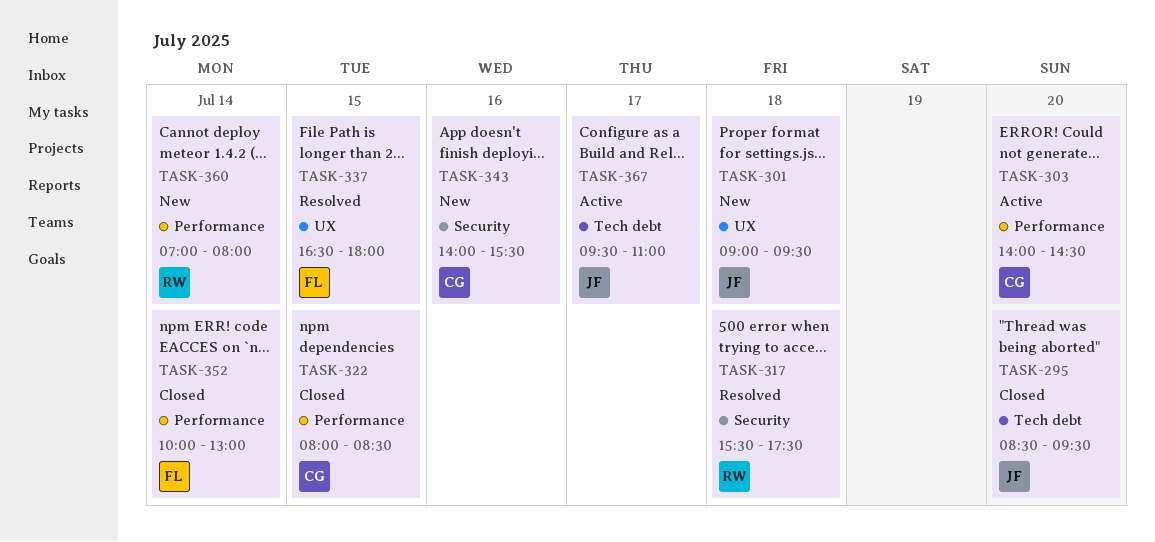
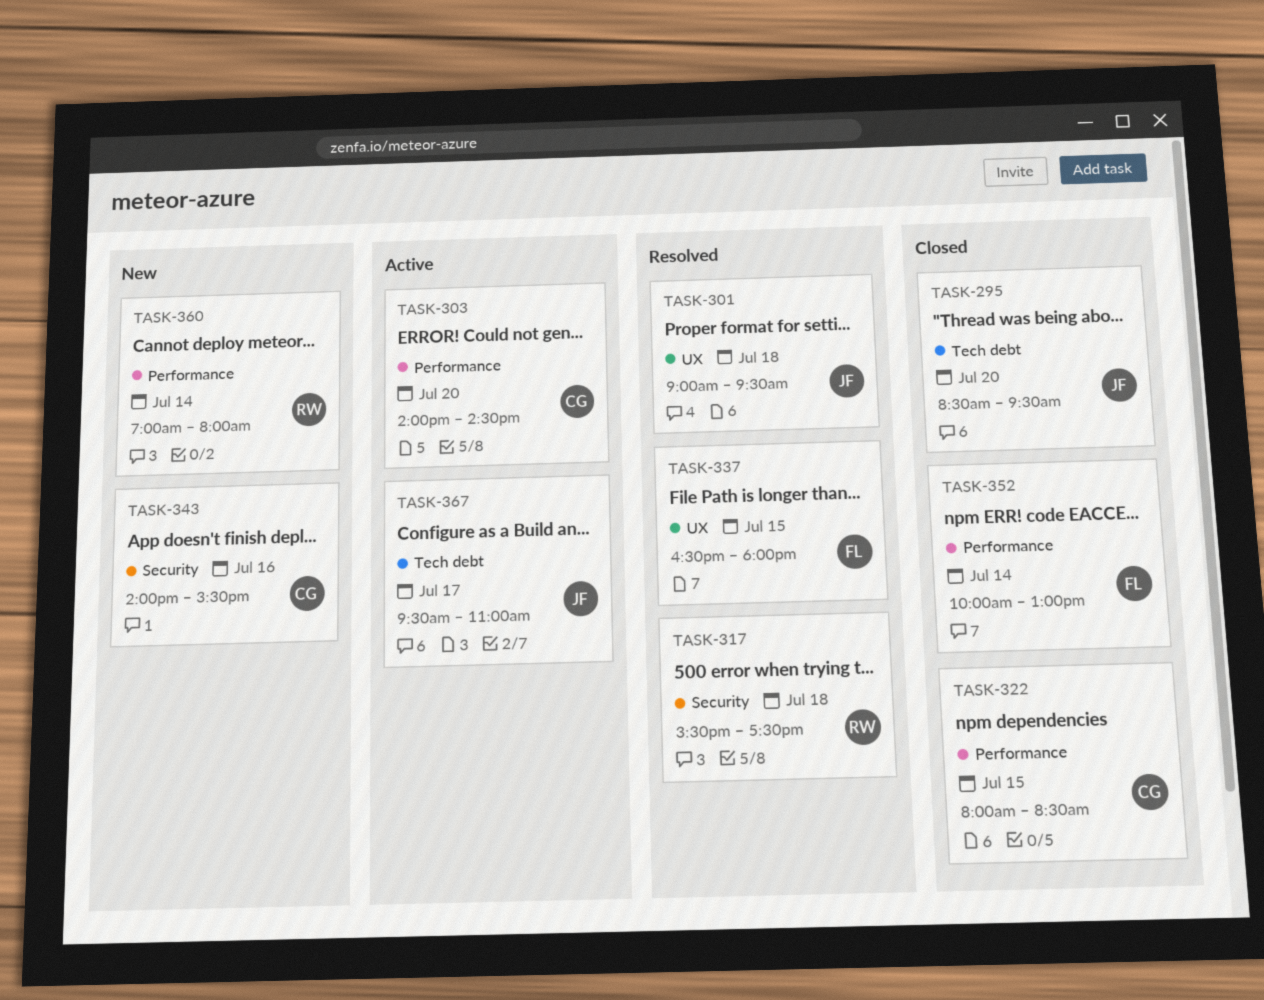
TASK-301, status: New -> Resolved

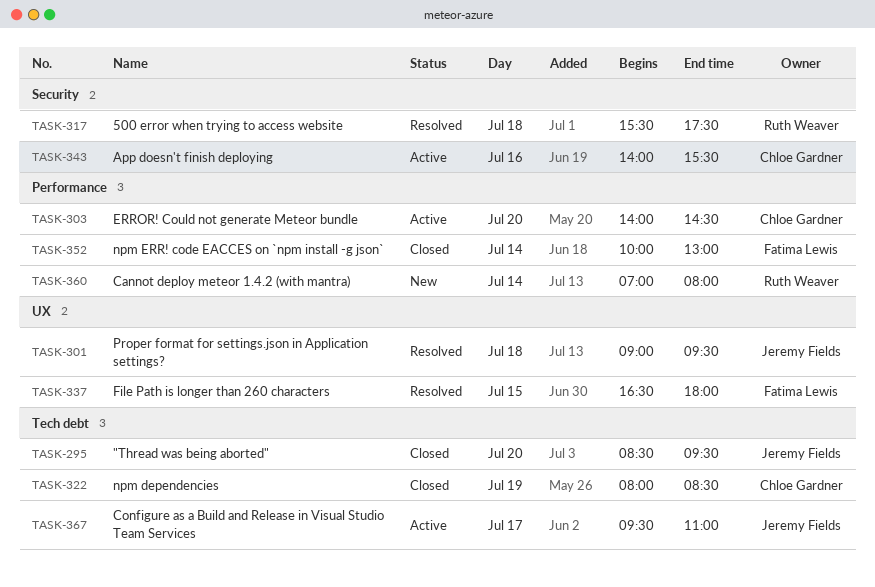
TASK-322, label: Performance -> Tech debt
TASK-322, day: Jul 15 -> Jul 19
TASK-343, status: New -> Active

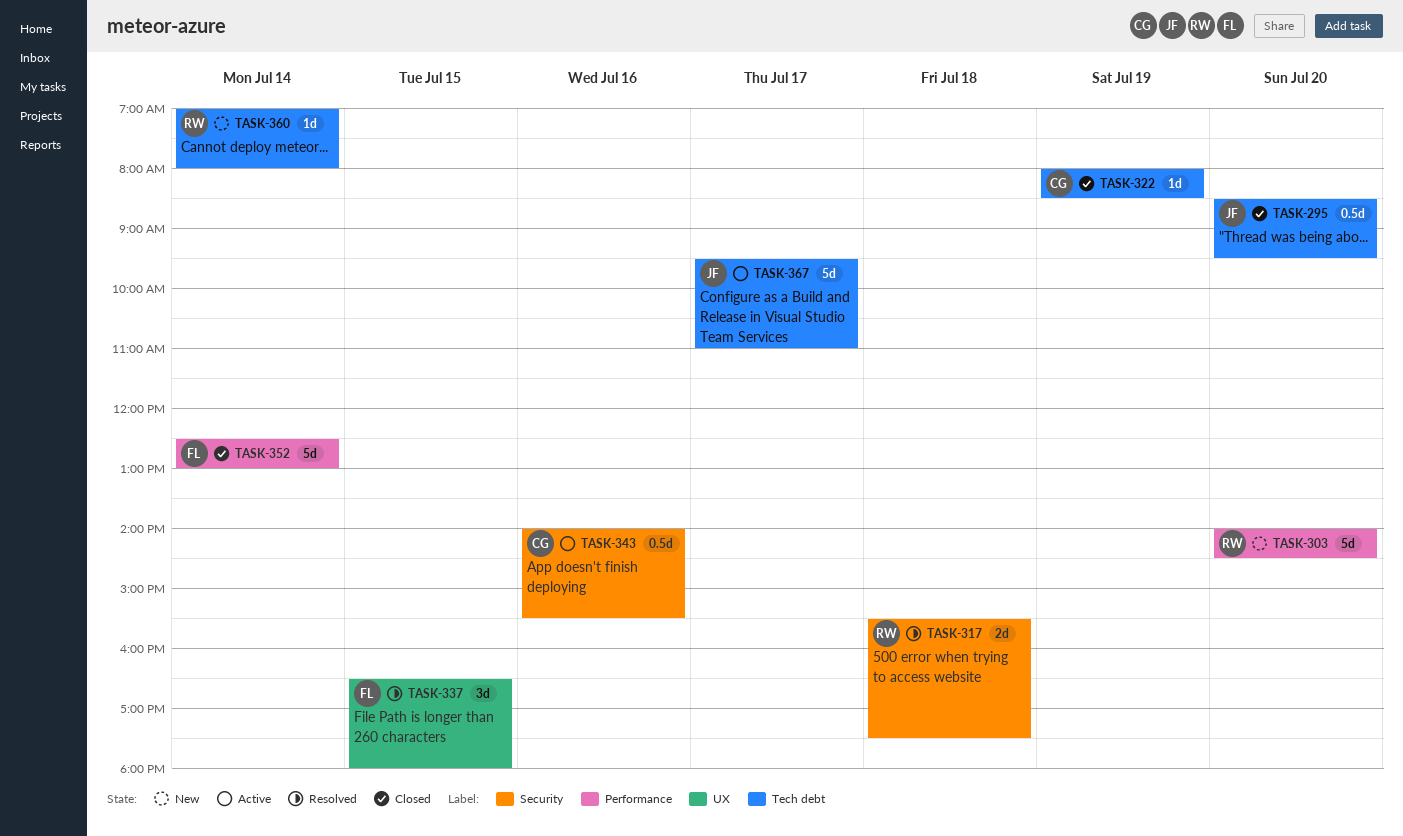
TASK-301: present -> none
TASK-303, status: Active -> New
TASK-303, owner: Chloe Gardner -> Ruth Weaver
TASK-352, begins: 10:00 -> 12:30
TASK-360, label: Performance -> Tech debt

